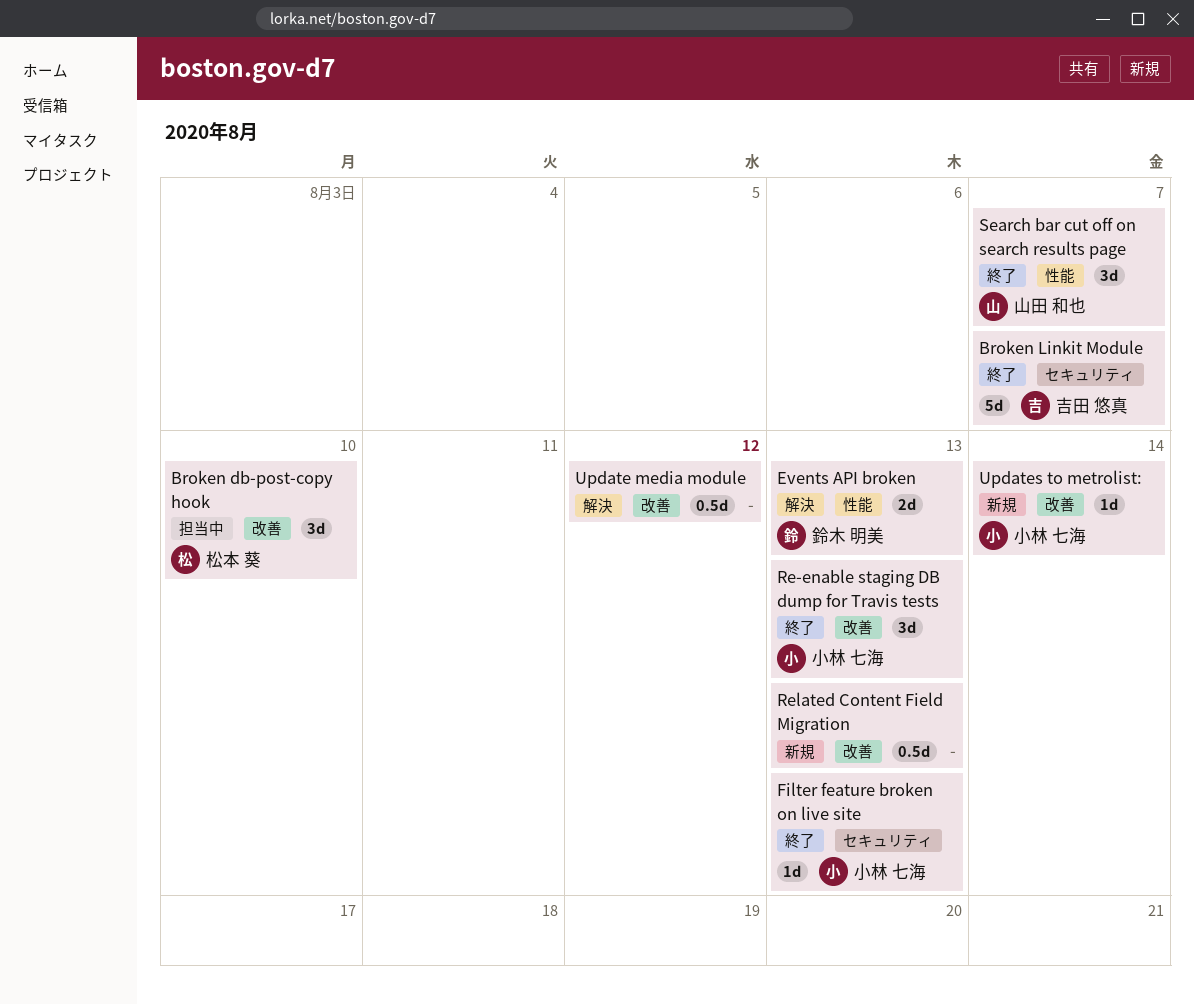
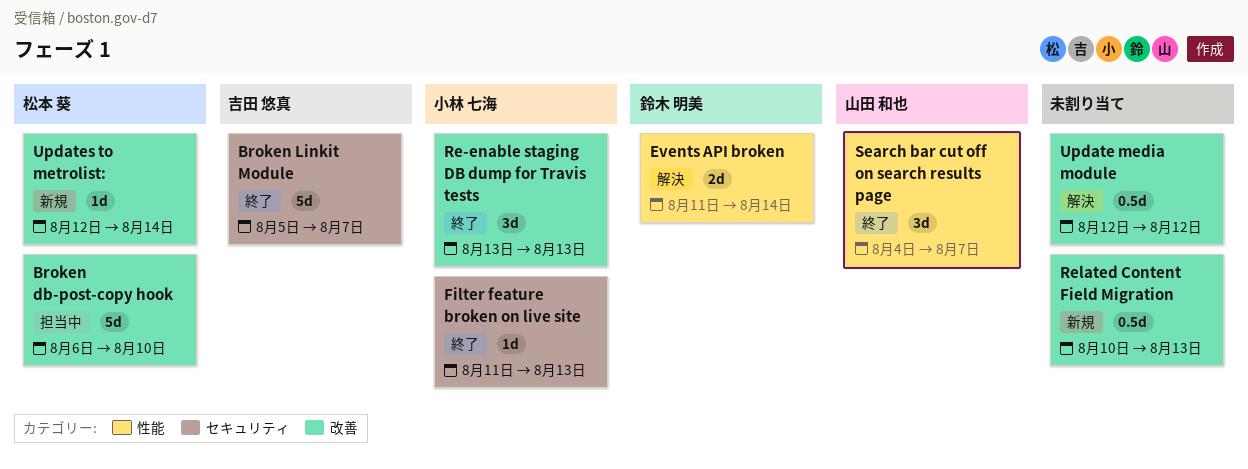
Broken db-post-copy hook, estimate: 3d -> 5d
Events API broken, due: Aug 13 -> Aug 14
Updates to metrolist:, owner: 小林 七海 -> 松本 葵

